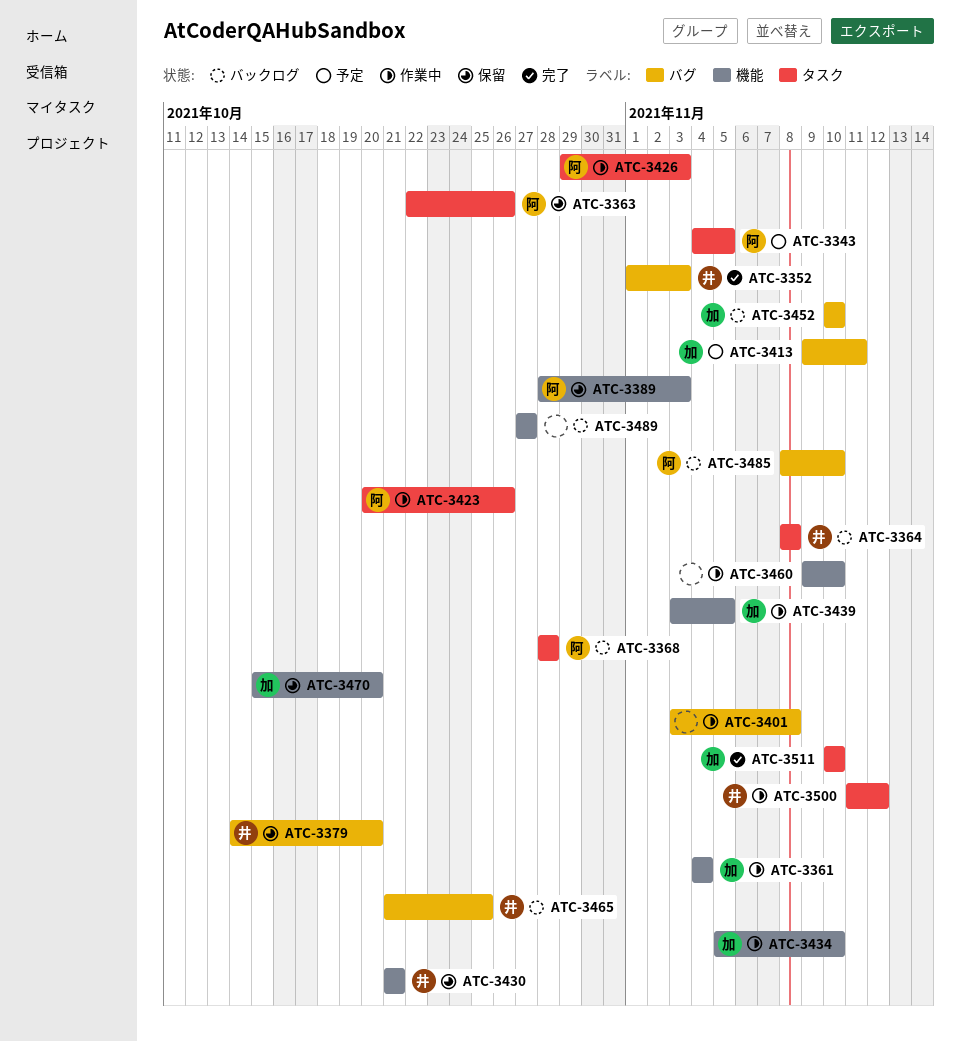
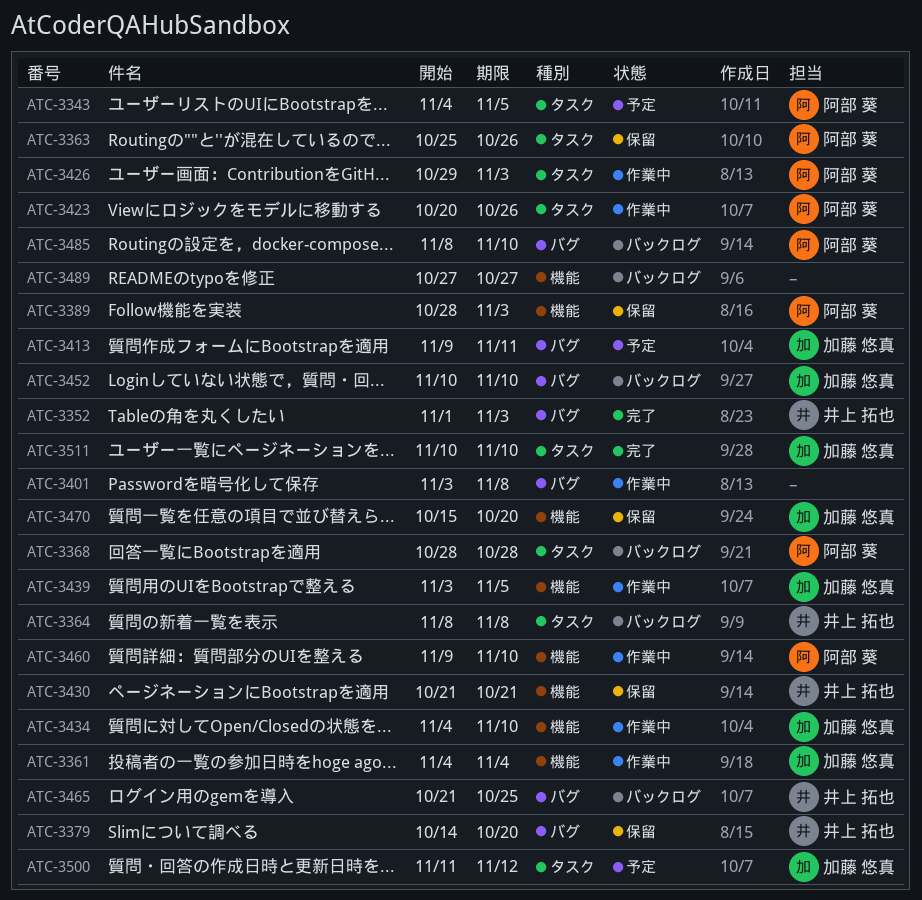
ATC-3363, start: Oct 22 -> Oct 25
ATC-3434, start: Nov 5 -> Nov 4
ATC-3460, owner: none -> 阿部 葵
ATC-3500, status: 作業中 -> 予定
ATC-3500, owner: 井上 拓也 -> 加藤 悠真

